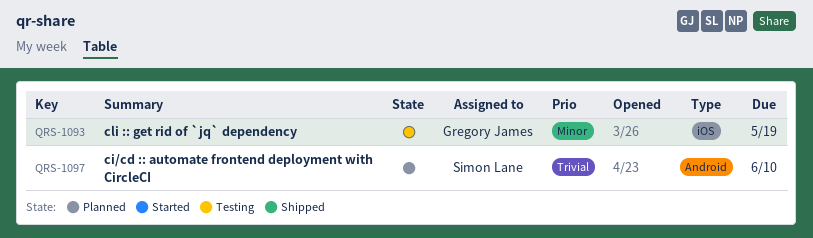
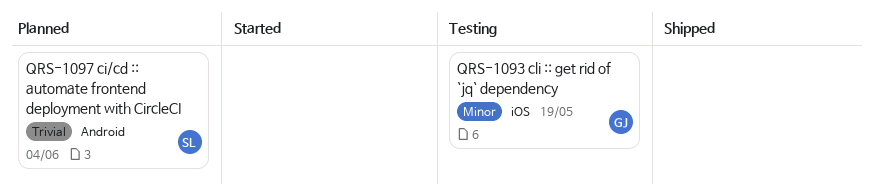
QRS-1097, due: Jun 10 -> Jun 4

